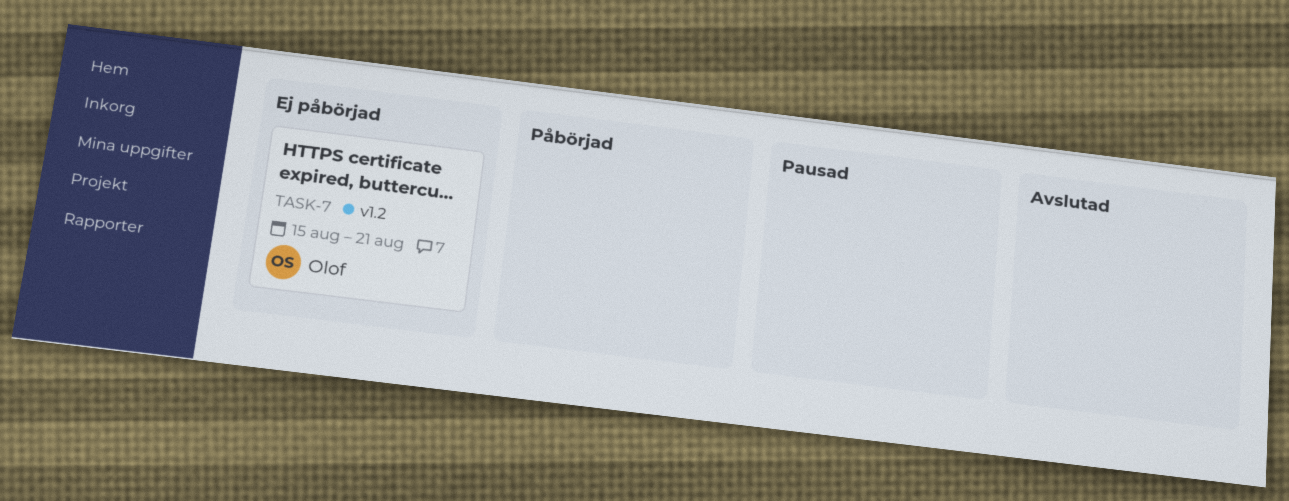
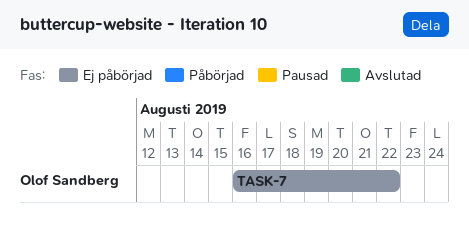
TASK-7, start: Aug 15 -> Aug 16
TASK-7, due: Aug 21 -> Aug 22

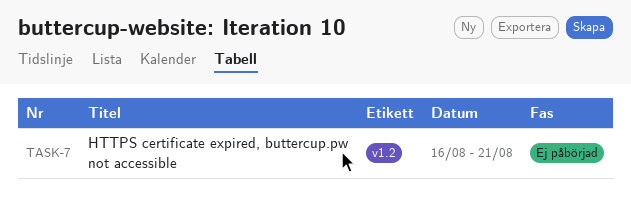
TASK-7, due: Aug 22 -> Aug 21

